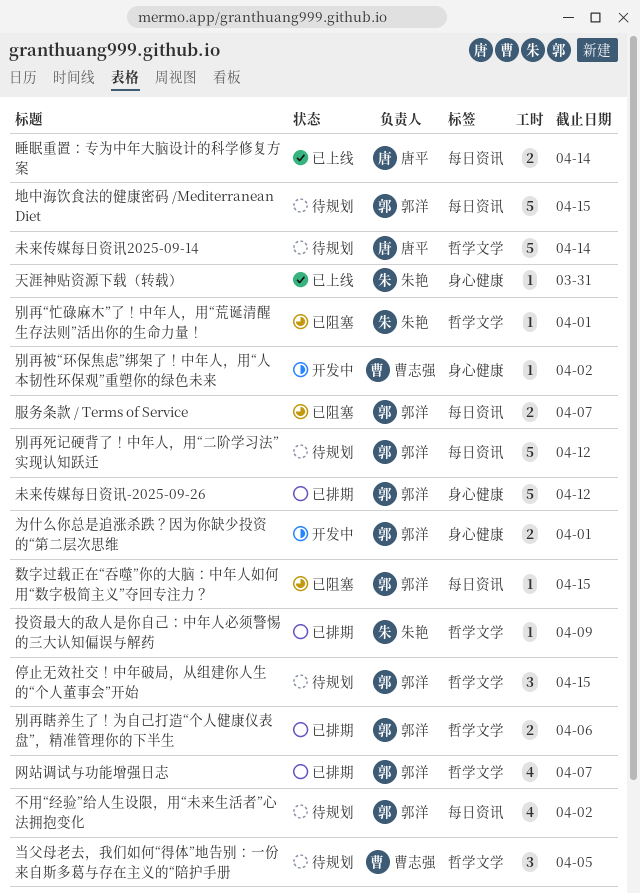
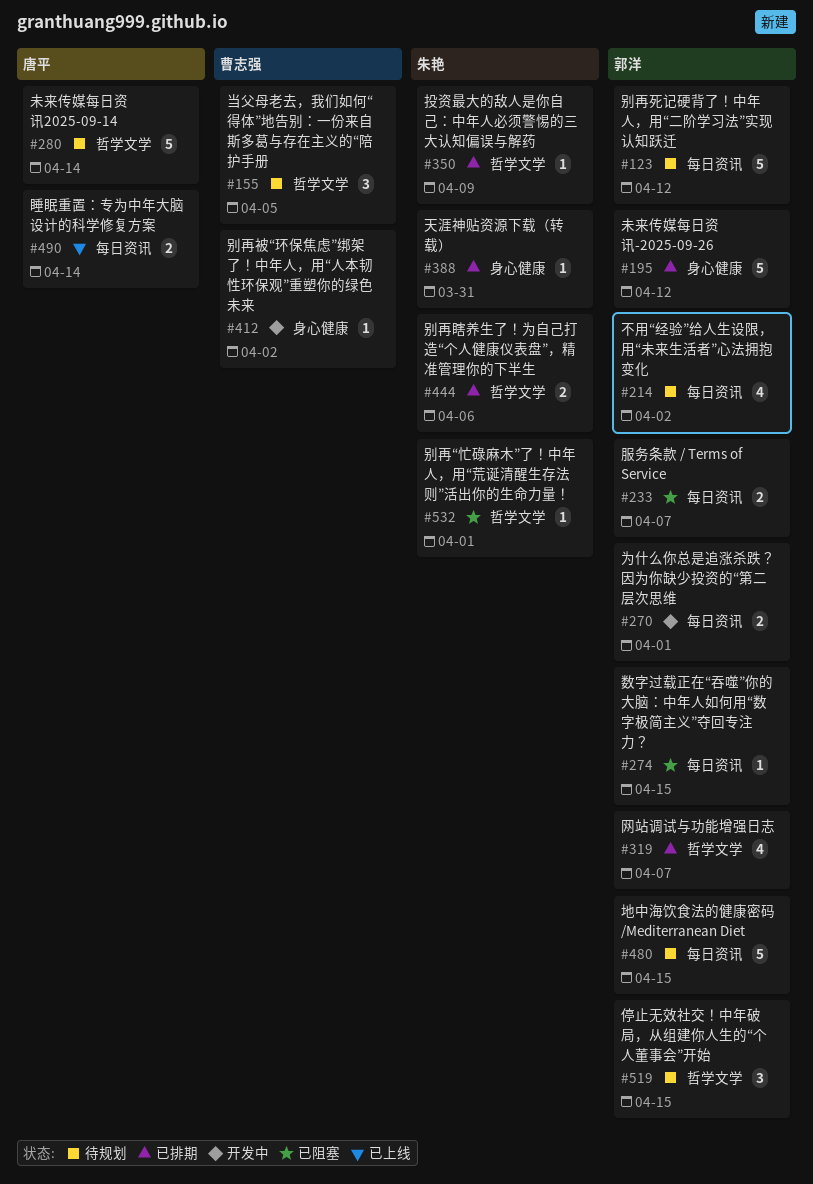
为什么你总是追涨杀跌？因为你缺少投资的“第二层次思维, label: 身心健康 -> 每日资讯
别再瞎养生了！为自己打造“个人健康仪表盘”，精准管理你的下半生, owner: 郭洋 -> 朱艳
天涯神贴资源下载（转载）, status: 已上线 -> 已排期

